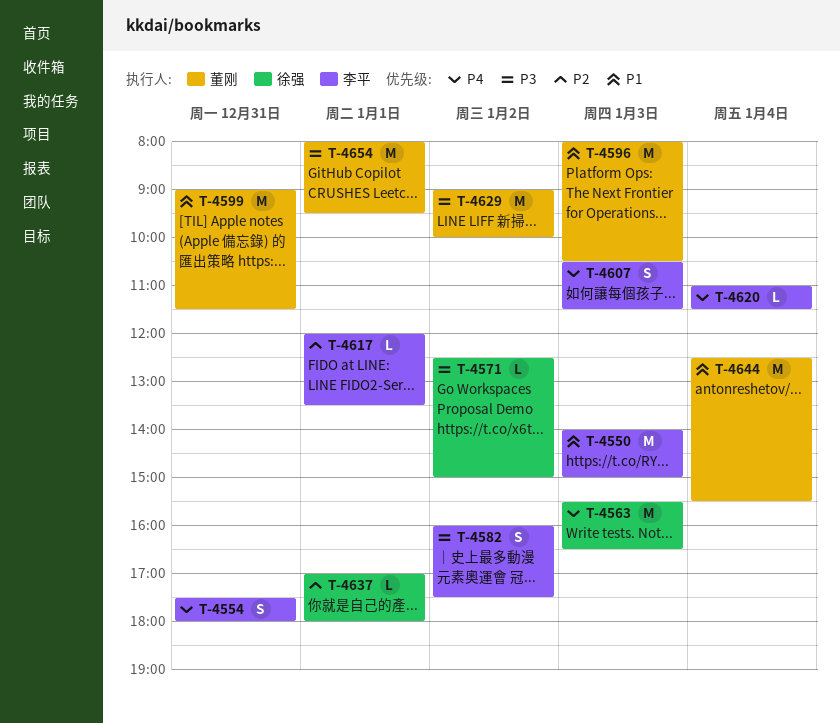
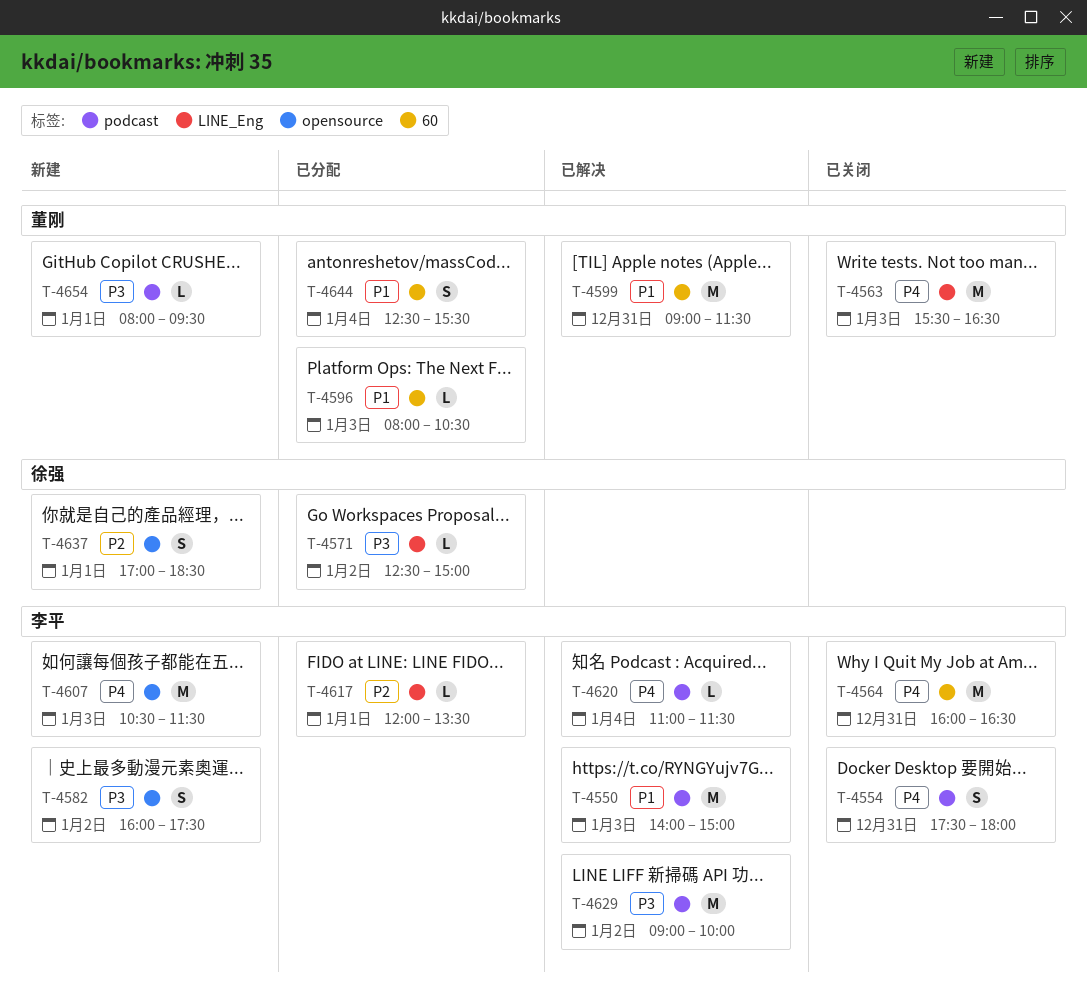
T-4563, owner: 徐强 -> 董刚
T-4564: none -> present
T-4596, estimate: M -> L
T-4607, estimate: S -> M
T-4629, owner: 董刚 -> 李平
T-4637, estimate: L -> S
T-4637, ends: 18:00 -> 18:30
T-4644, estimate: M -> S
T-4654, estimate: M -> L

